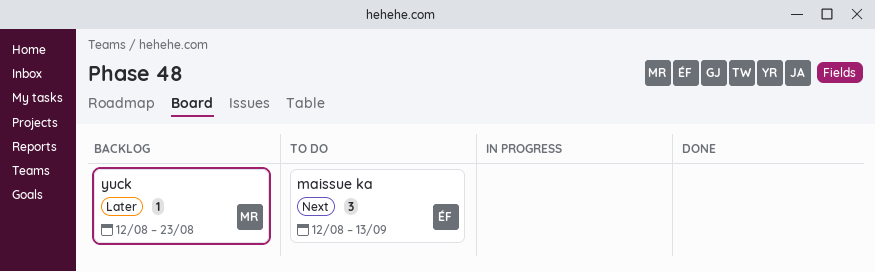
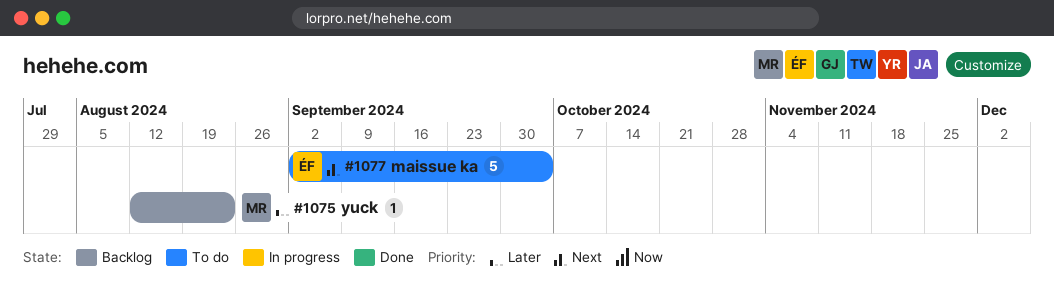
maissue ka, estimate: 3 -> 5
maissue ka, start: Aug 12 -> Sep 2
maissue ka, due: Sep 13 -> Oct 4

